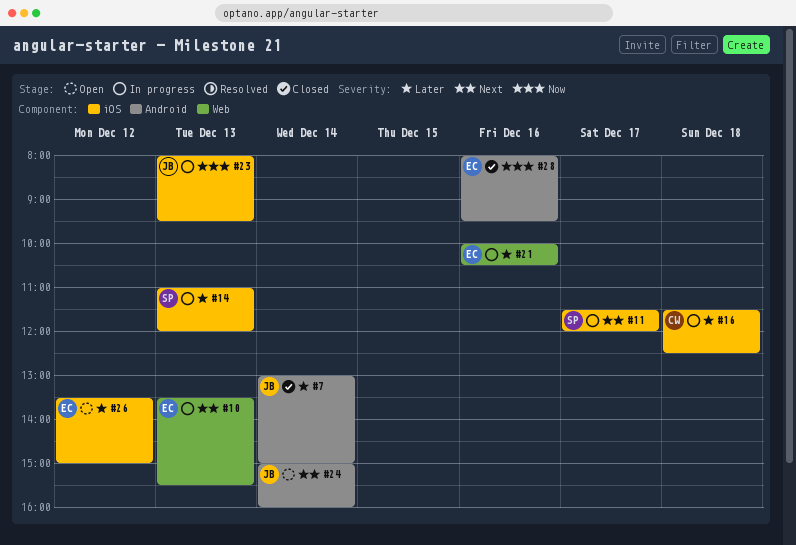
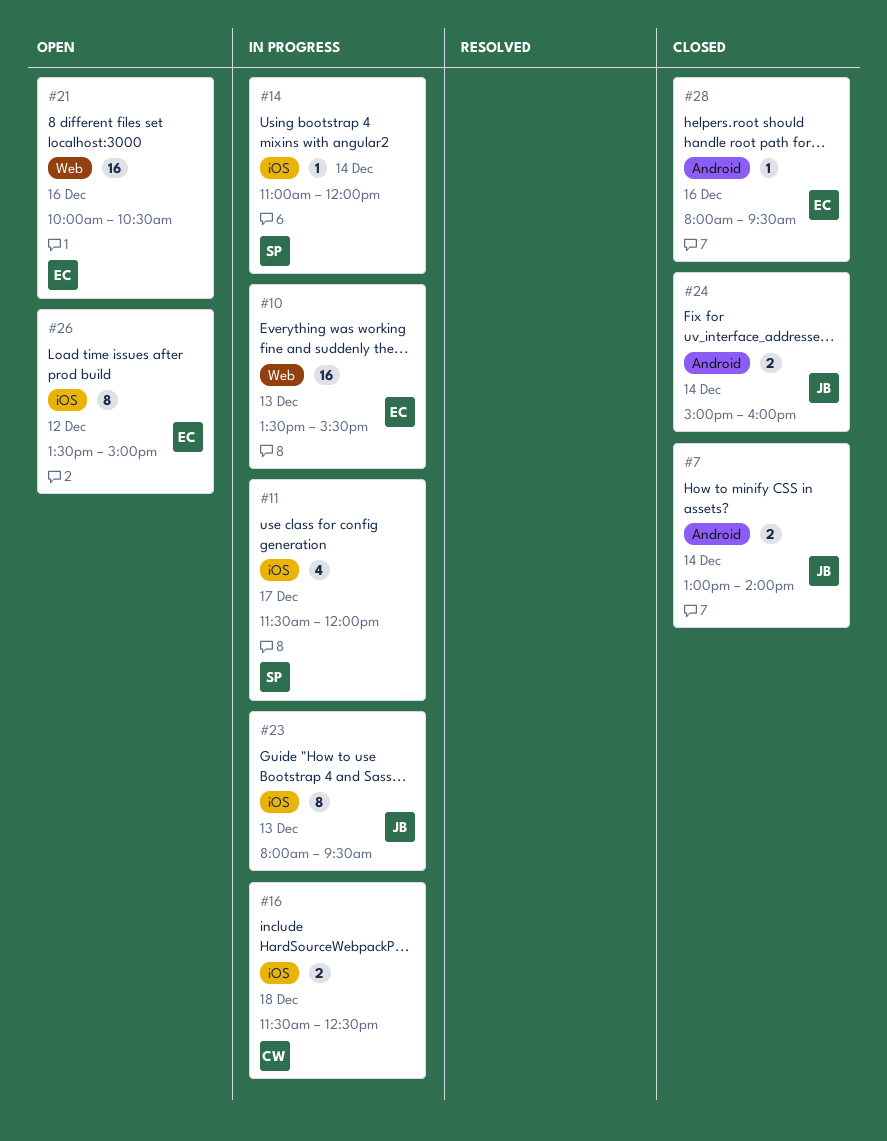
#7, ends: 15:00 -> 14:00
#14, day: Dec 13 -> Dec 14
#21, status: In progress -> Open
#24, status: Open -> Closed

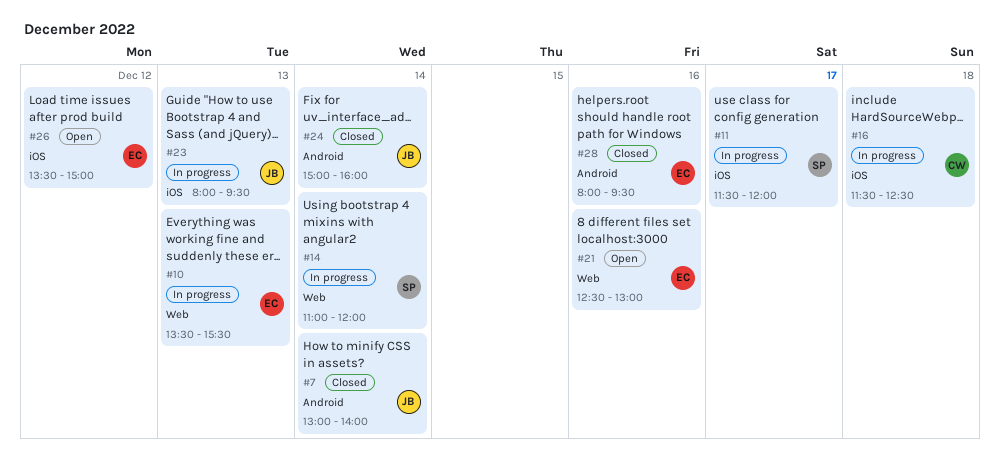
#14, label: iOS -> Web
#21, begins: 10:00 -> 12:30
#21, ends: 10:30 -> 13:00

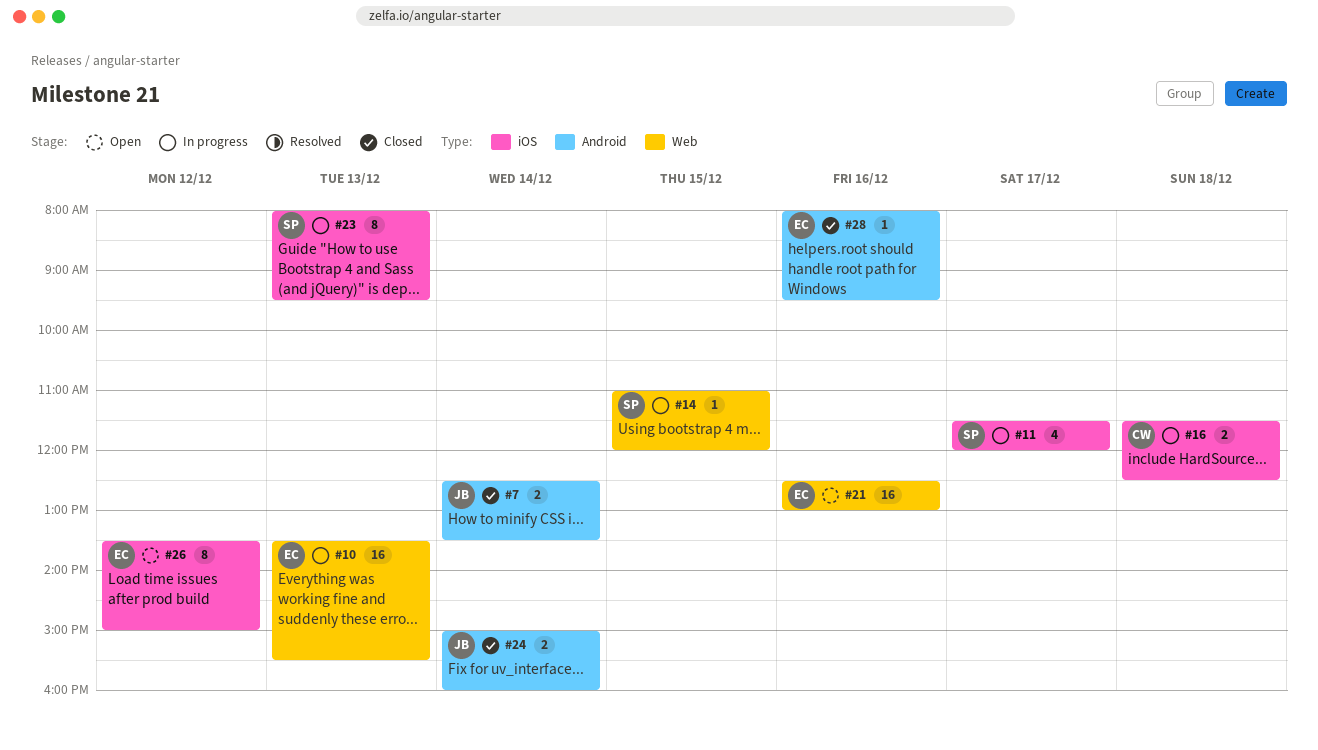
#7, begins: 13:00 -> 12:30
#7, ends: 14:00 -> 13:30
#14, day: Dec 14 -> Dec 15
#23, owner: JB -> SP

